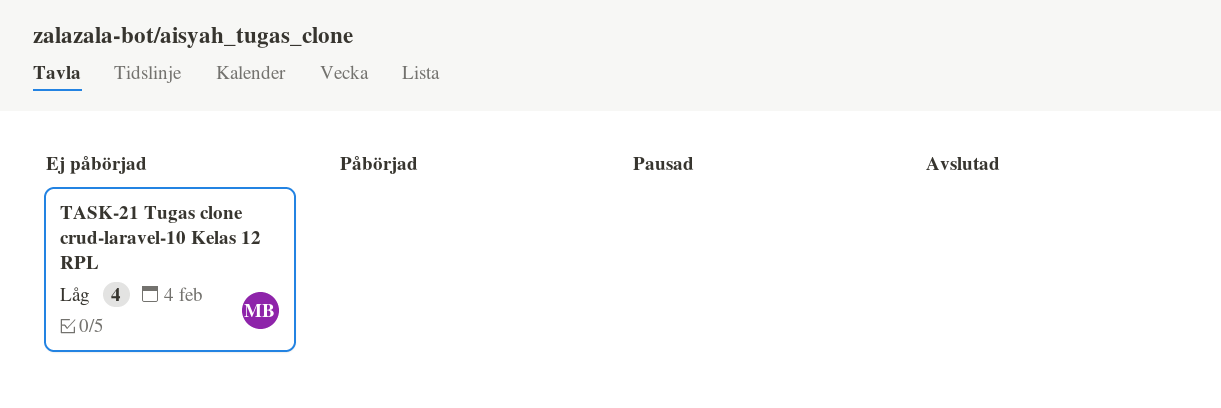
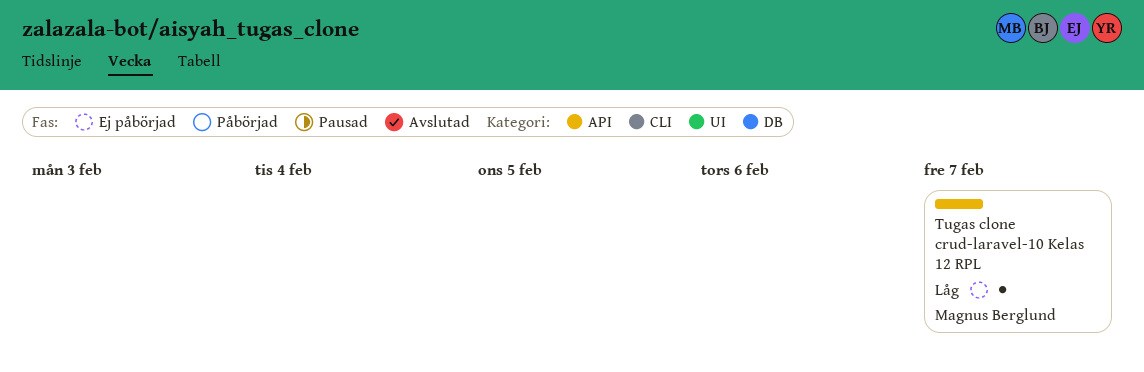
Tugas clone crud-laravel-10 Kelas 12 RPL, estimate: 4 -> 1
Tugas clone crud-laravel-10 Kelas 12 RPL, due: Feb 4 -> Feb 7

